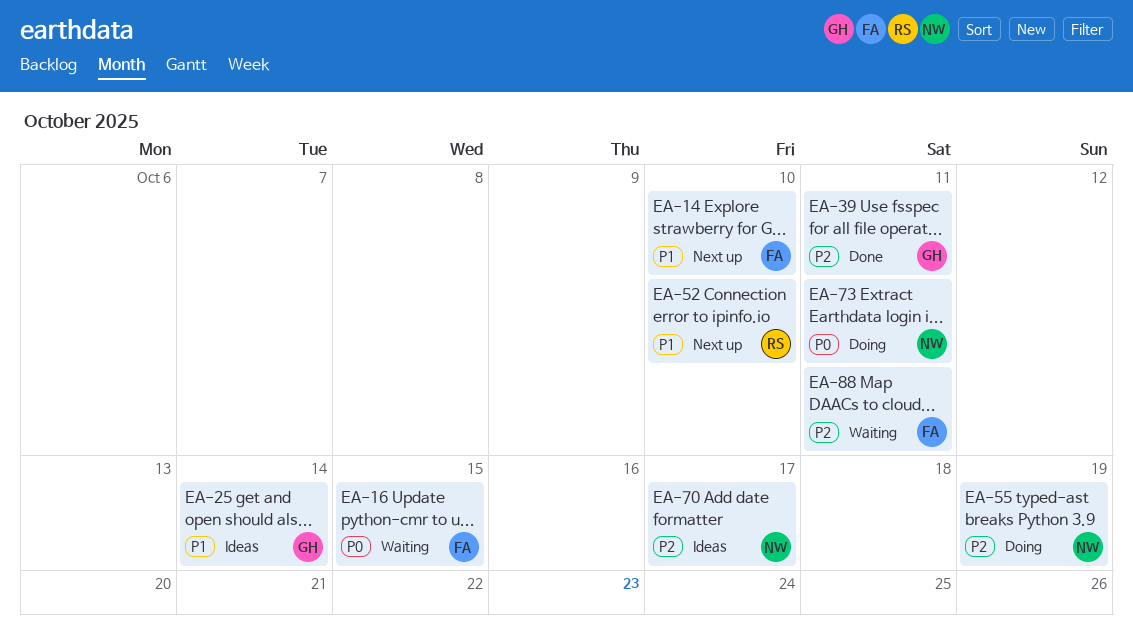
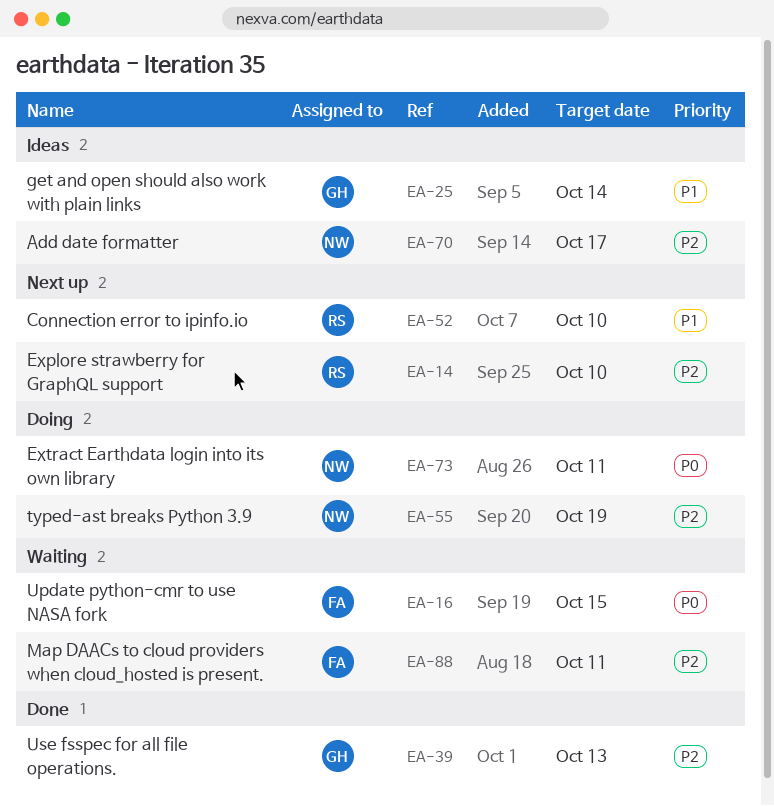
EA-14, owner: FA -> RS
EA-14, priority: P1 -> P2
EA-39, due: Oct 11 -> Oct 13

